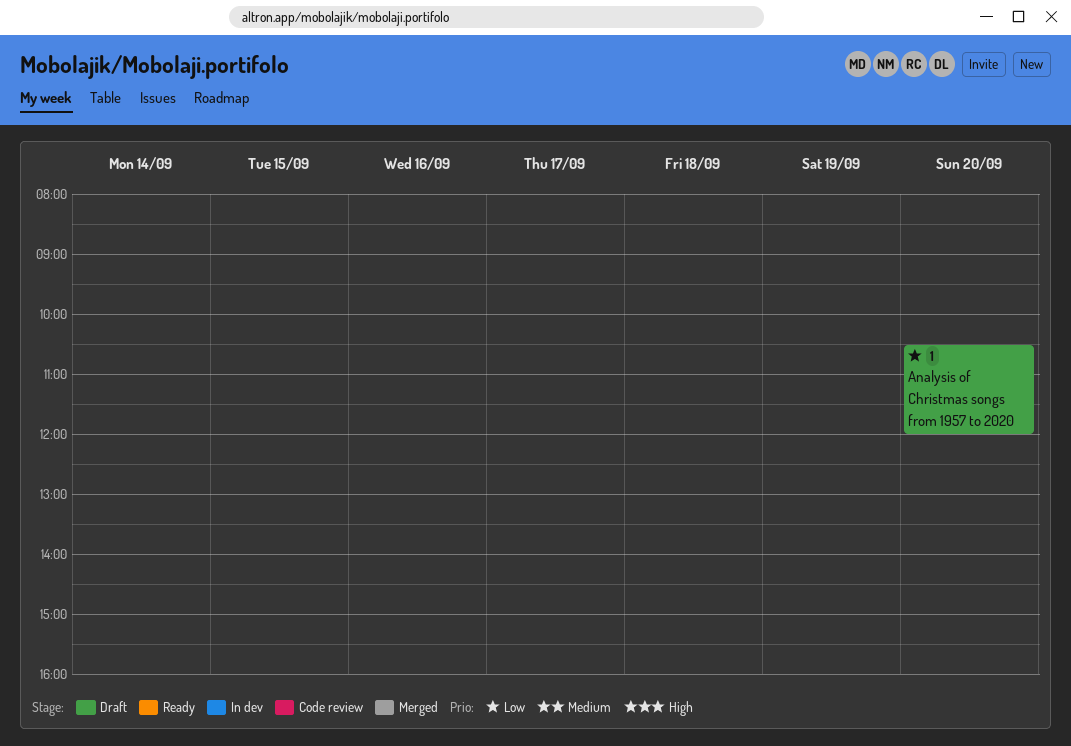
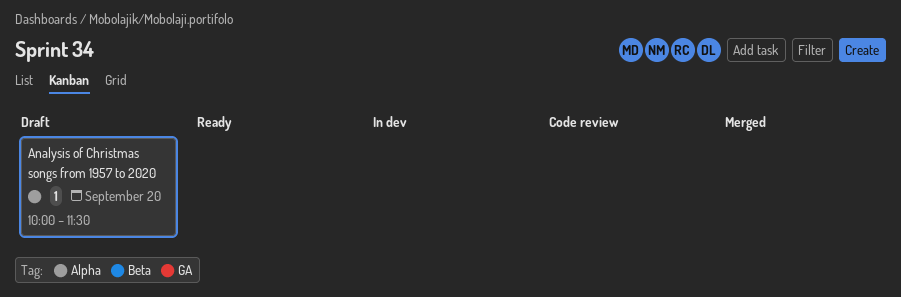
Analysis of Christmas songs from 1957 to 2020, begins: 10:30 -> 10:00
Analysis of Christmas songs from 1957 to 2020, ends: 12:00 -> 11:30

